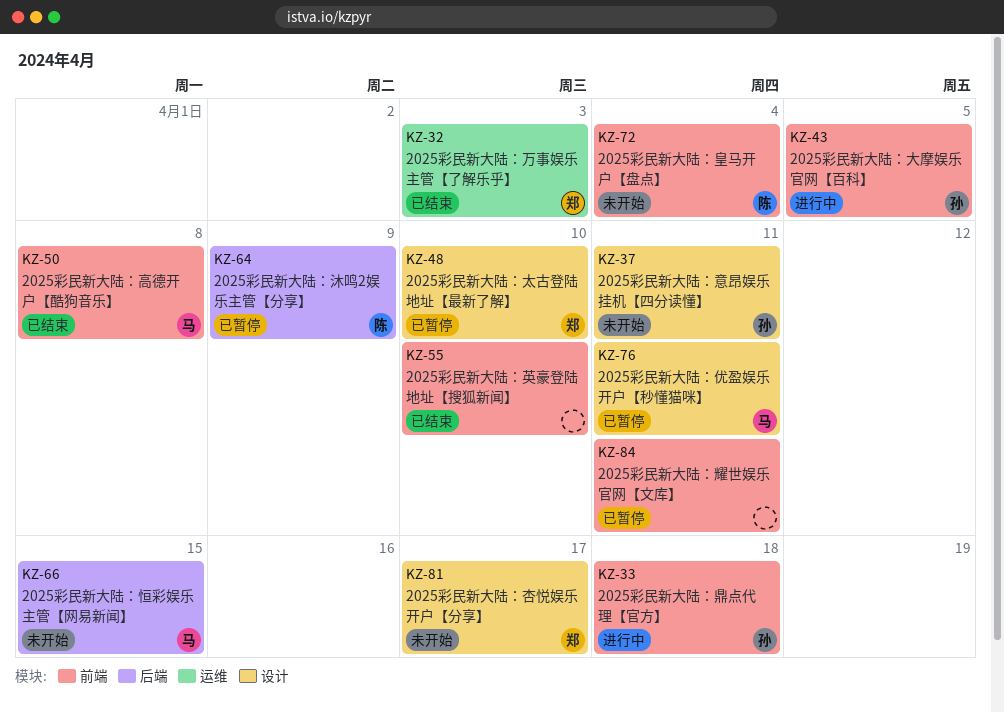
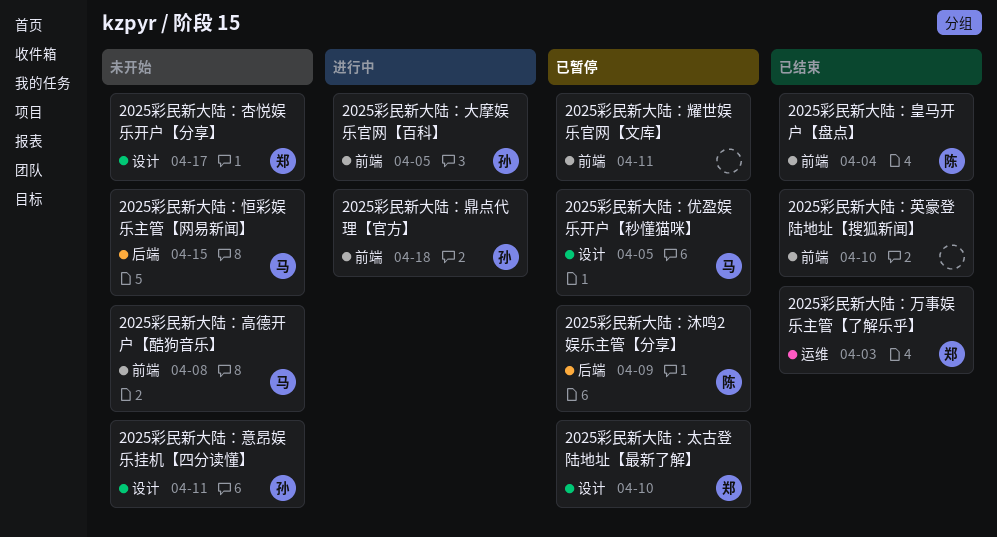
2025彩民新大陆：优盈娱乐开户【秒懂猫咪】, due: Apr 11 -> Apr 5
2025彩民新大陆：皇马开户【盘点】, status: 未开始 -> 已结束
2025彩民新大陆：高德开户【酷狗音乐】, status: 已结束 -> 未开始

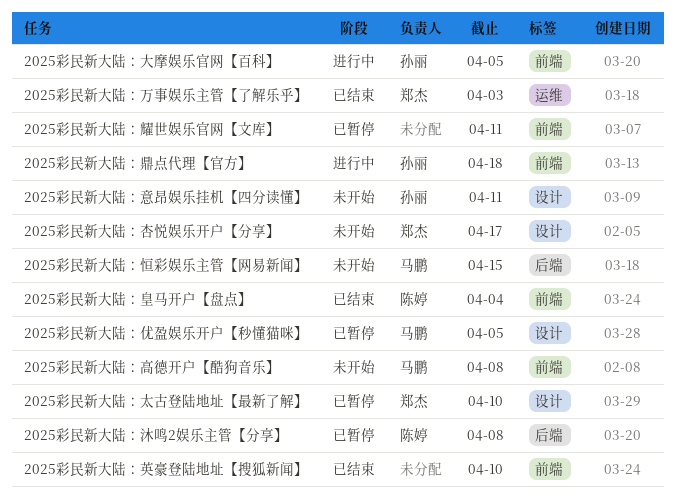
2025彩民新大陆：沐鸣2娱乐主管【分享】, due: Apr 9 -> Apr 8

